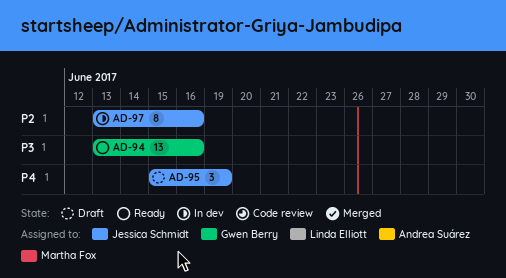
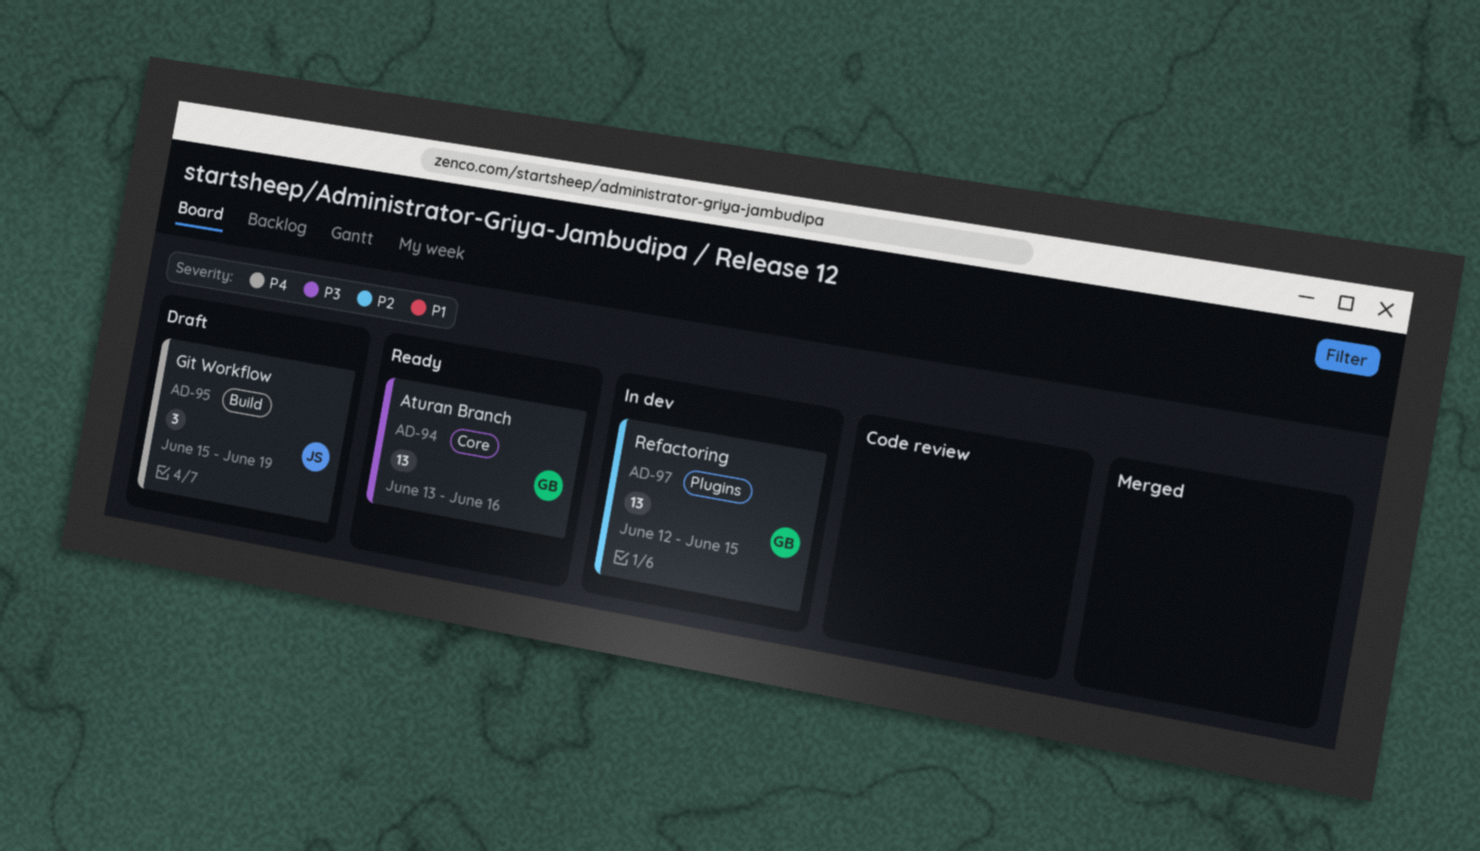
AD-97, owner: Jessica Schmidt -> Gwen Berry
AD-97, estimate: 8 -> 13
AD-97, start: Jun 13 -> Jun 12
AD-97, due: Jun 16 -> Jun 15

